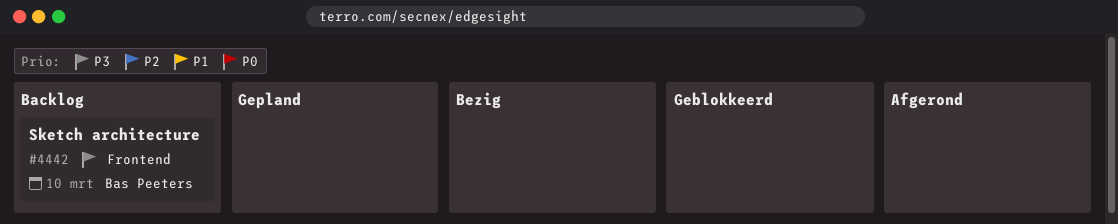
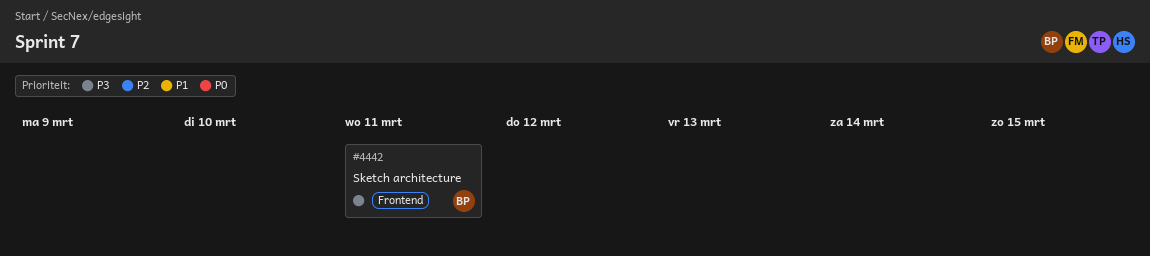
#4442, due: Mar 10 -> Mar 11

